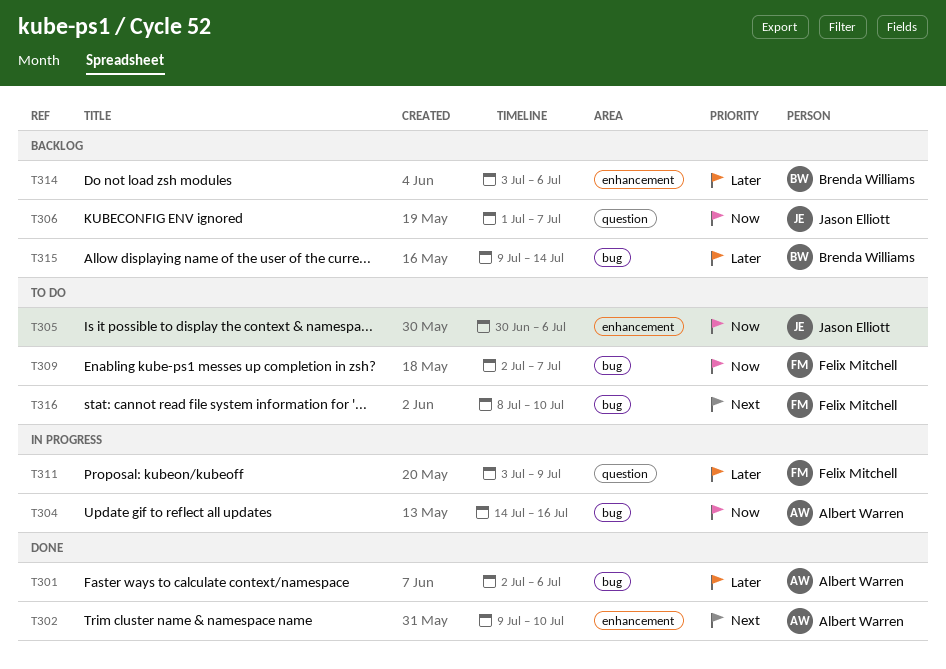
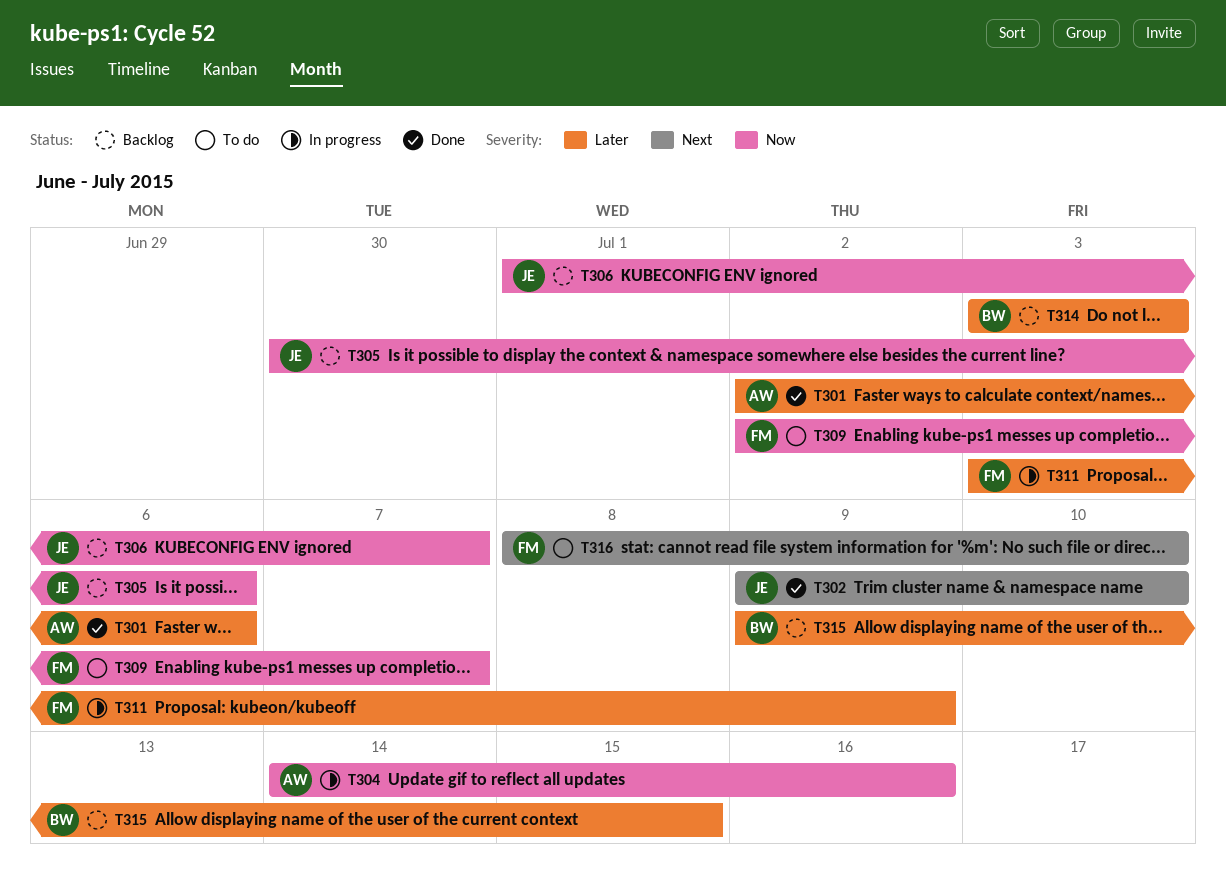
T302, owner: Albert Warren -> Jason Elliott
T305, status: To do -> Backlog
T314, due: Jul 6 -> Jul 3
T315, due: Jul 14 -> Jul 15

